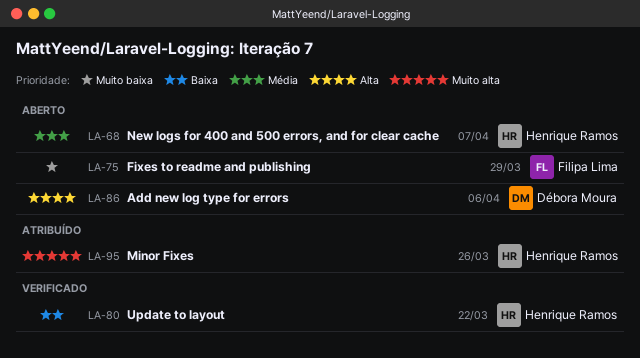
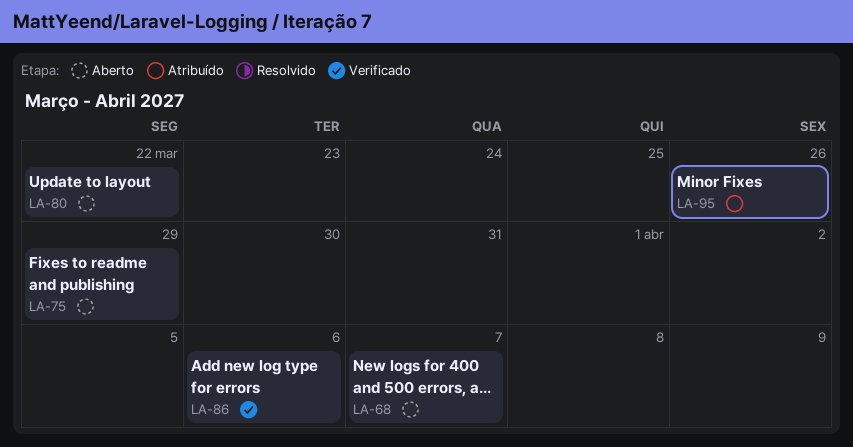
LA-80, status: Verificado -> Aberto
LA-86, status: Aberto -> Verificado

